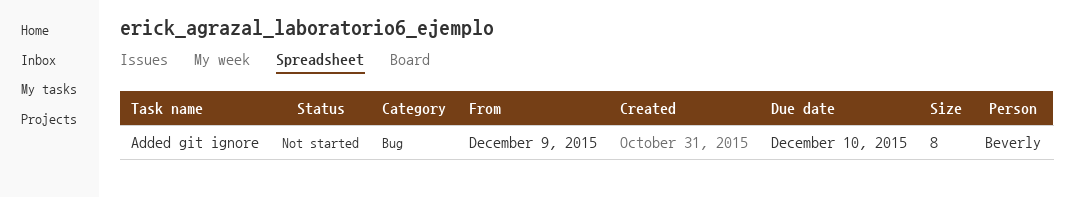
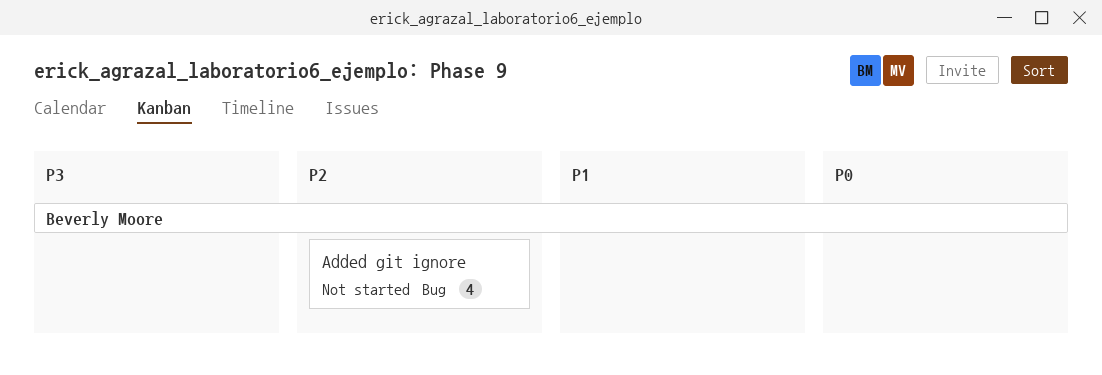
Added git ignore, estimate: 8 -> 4

